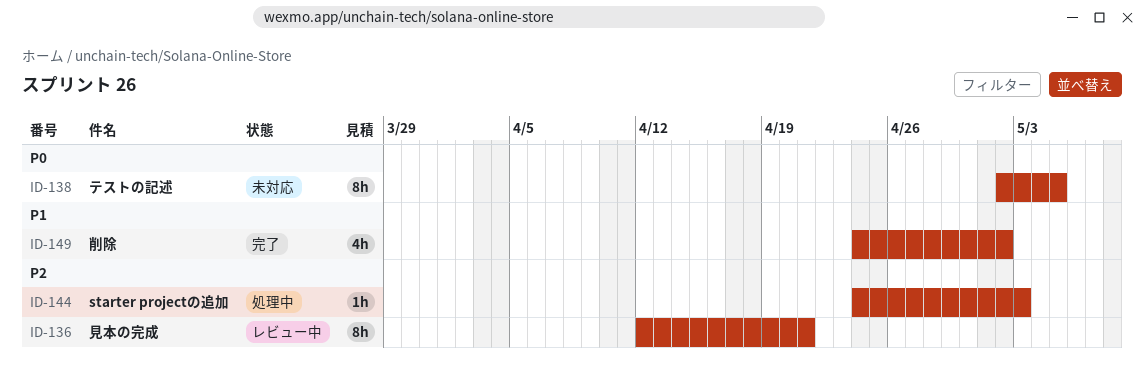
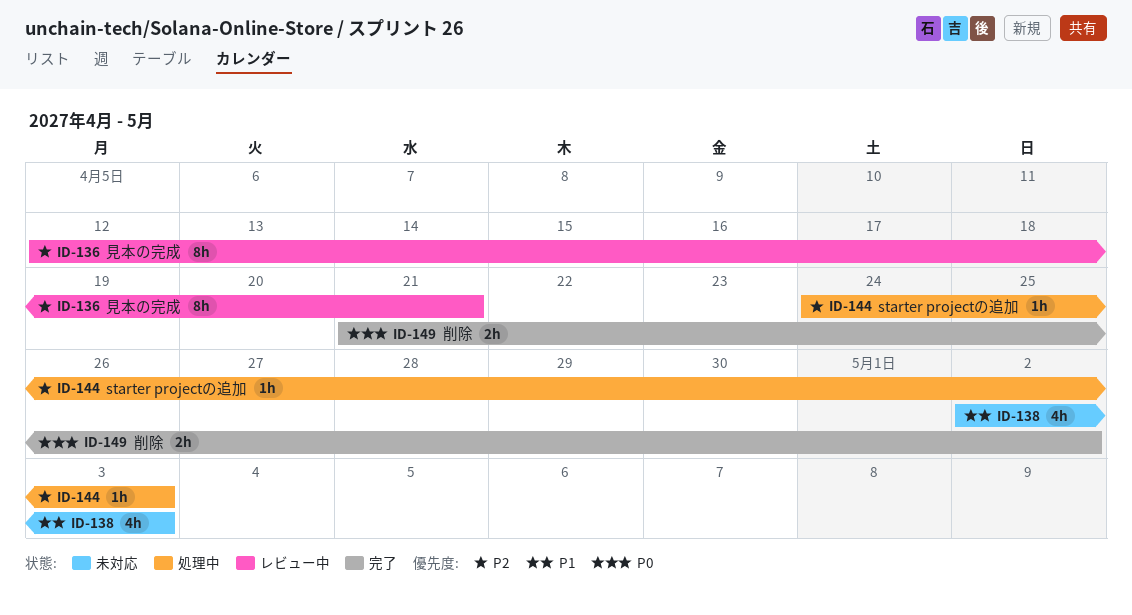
ID-138, priority: P0 -> P1
ID-138, estimate: 8h -> 4h
ID-138, due: May 5 -> May 3
ID-149, priority: P1 -> P0
ID-149, estimate: 4h -> 2h
ID-149, start: Apr 24 -> Apr 21

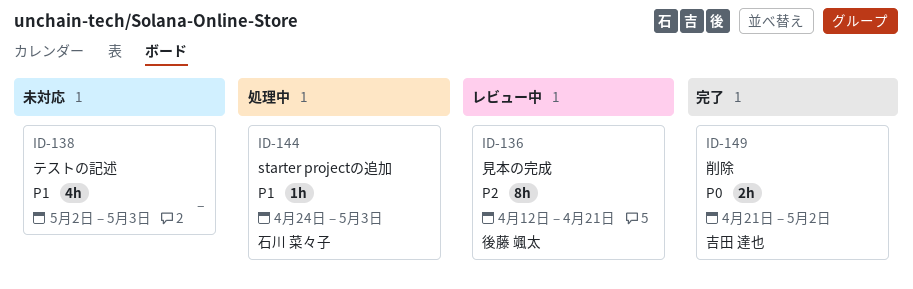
ID-144, priority: P2 -> P1

